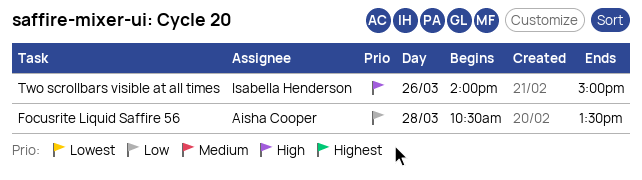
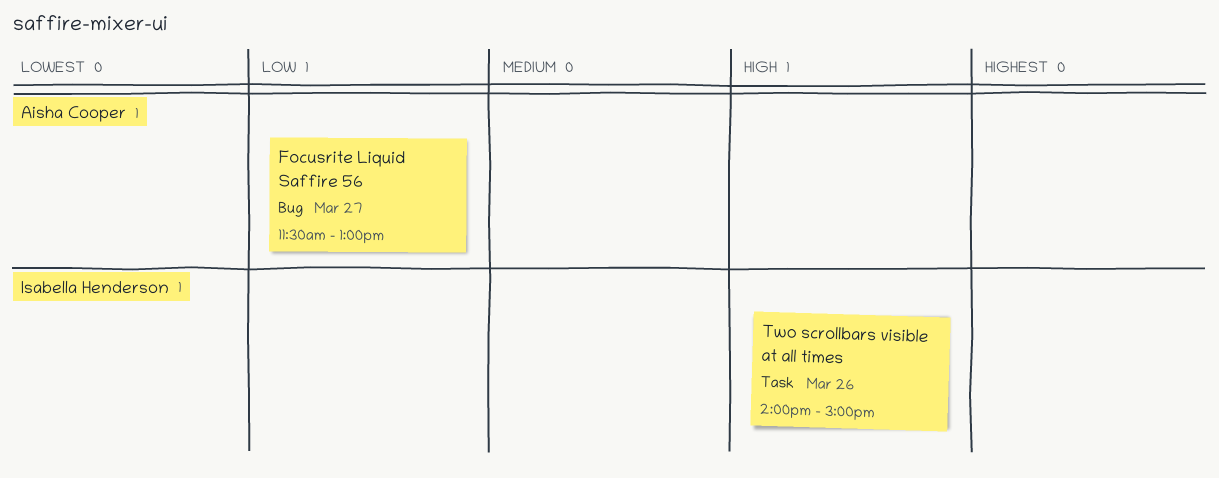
Focusrite Liquid Saffire 56, day: Mar 28 -> Mar 27
Focusrite Liquid Saffire 56, begins: 10:30 -> 11:30
Focusrite Liquid Saffire 56, ends: 13:30 -> 13:00

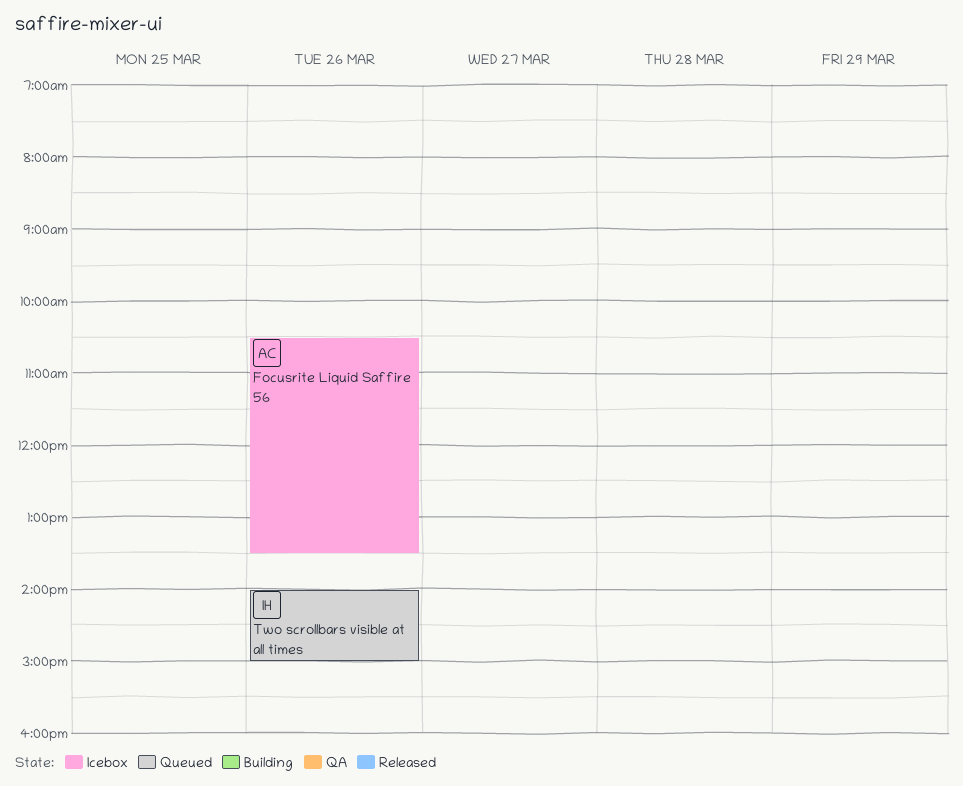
Focusrite Liquid Saffire 56, day: Mar 27 -> Mar 26
Focusrite Liquid Saffire 56, begins: 11:30 -> 10:30
Focusrite Liquid Saffire 56, ends: 13:00 -> 13:30

